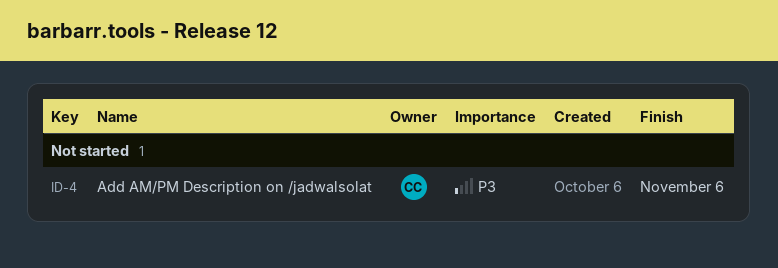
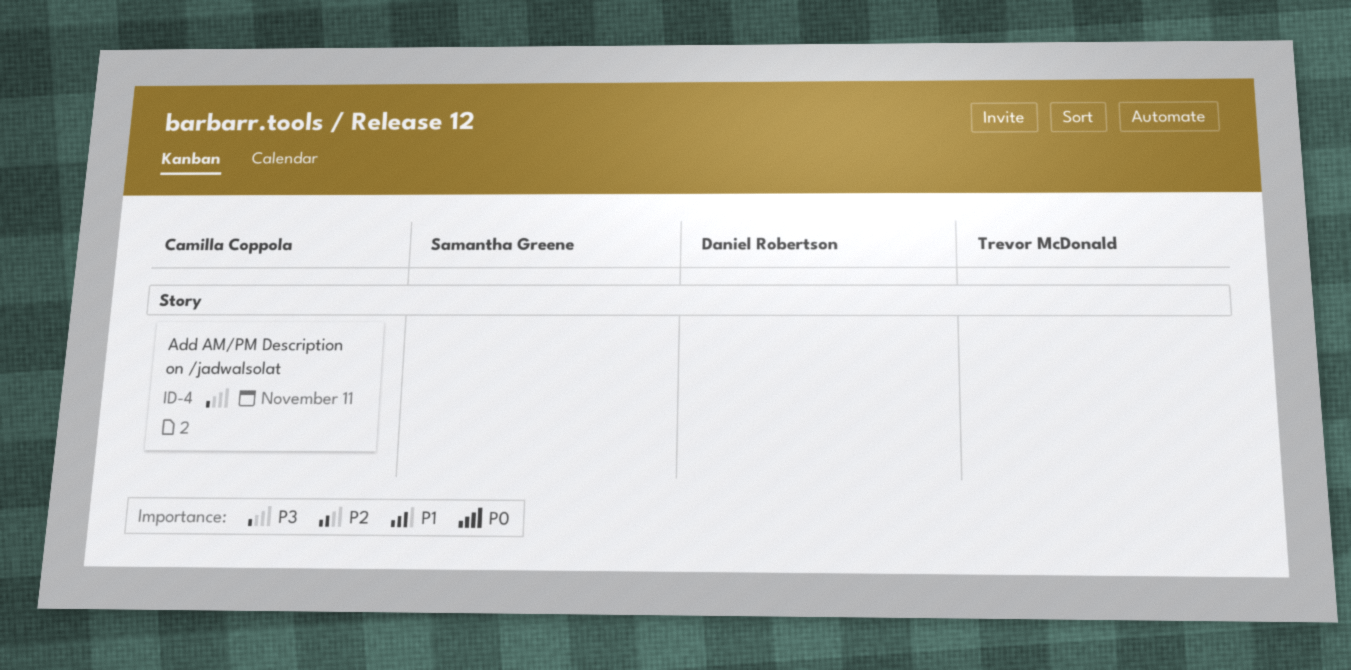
ID-4, due: Nov 6 -> Nov 11

